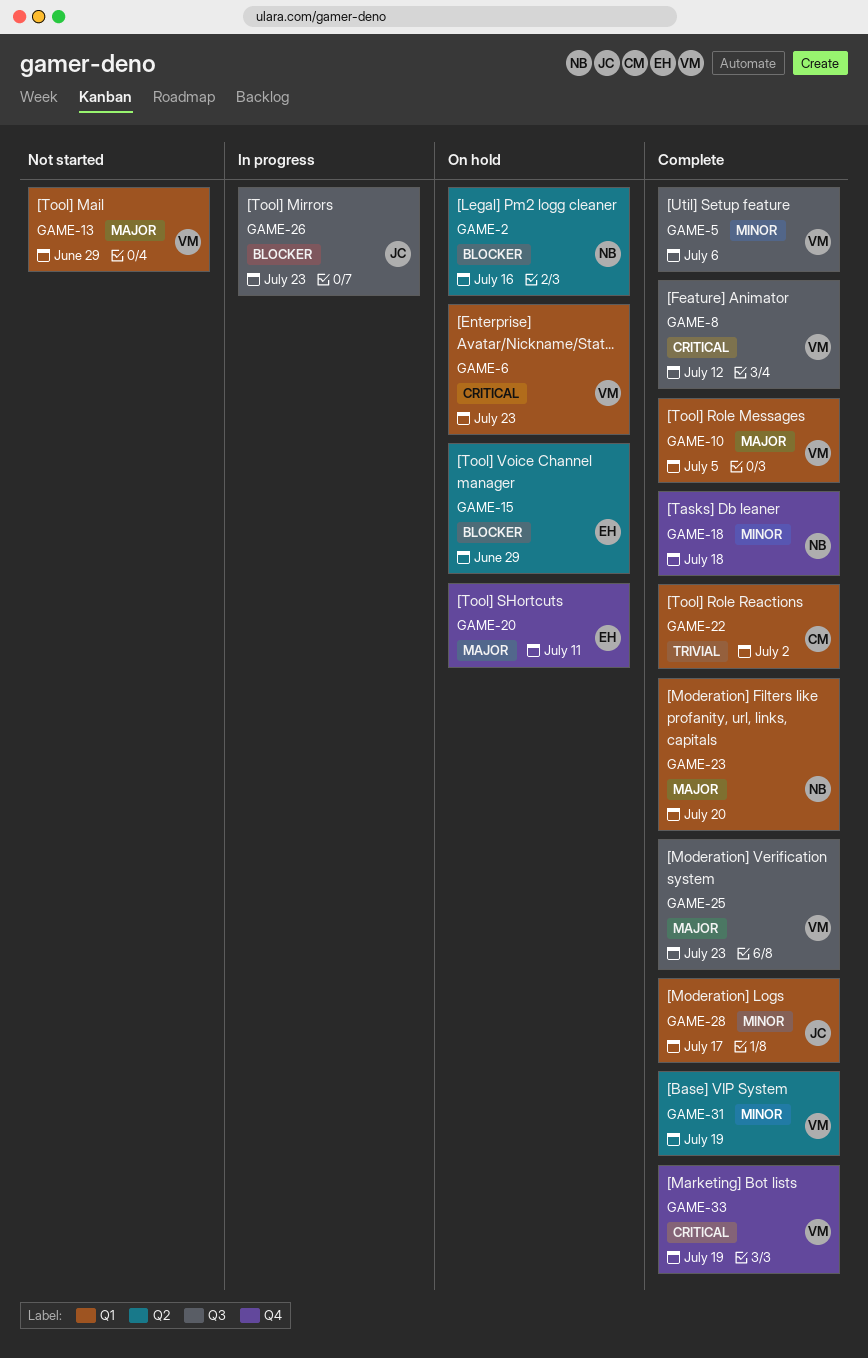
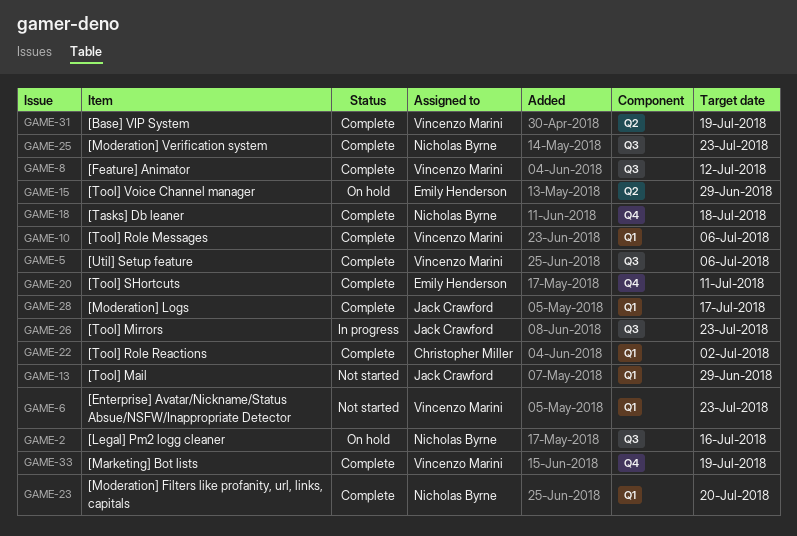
GAME-2, label: Q2 -> Q3
GAME-6, status: On hold -> Not started
GAME-10, due: Jul 5 -> Jul 6
GAME-13, owner: Vincenzo Marini -> Jack Crawford
GAME-20, status: On hold -> Complete
GAME-25, owner: Vincenzo Marini -> Nicholas Byrne

